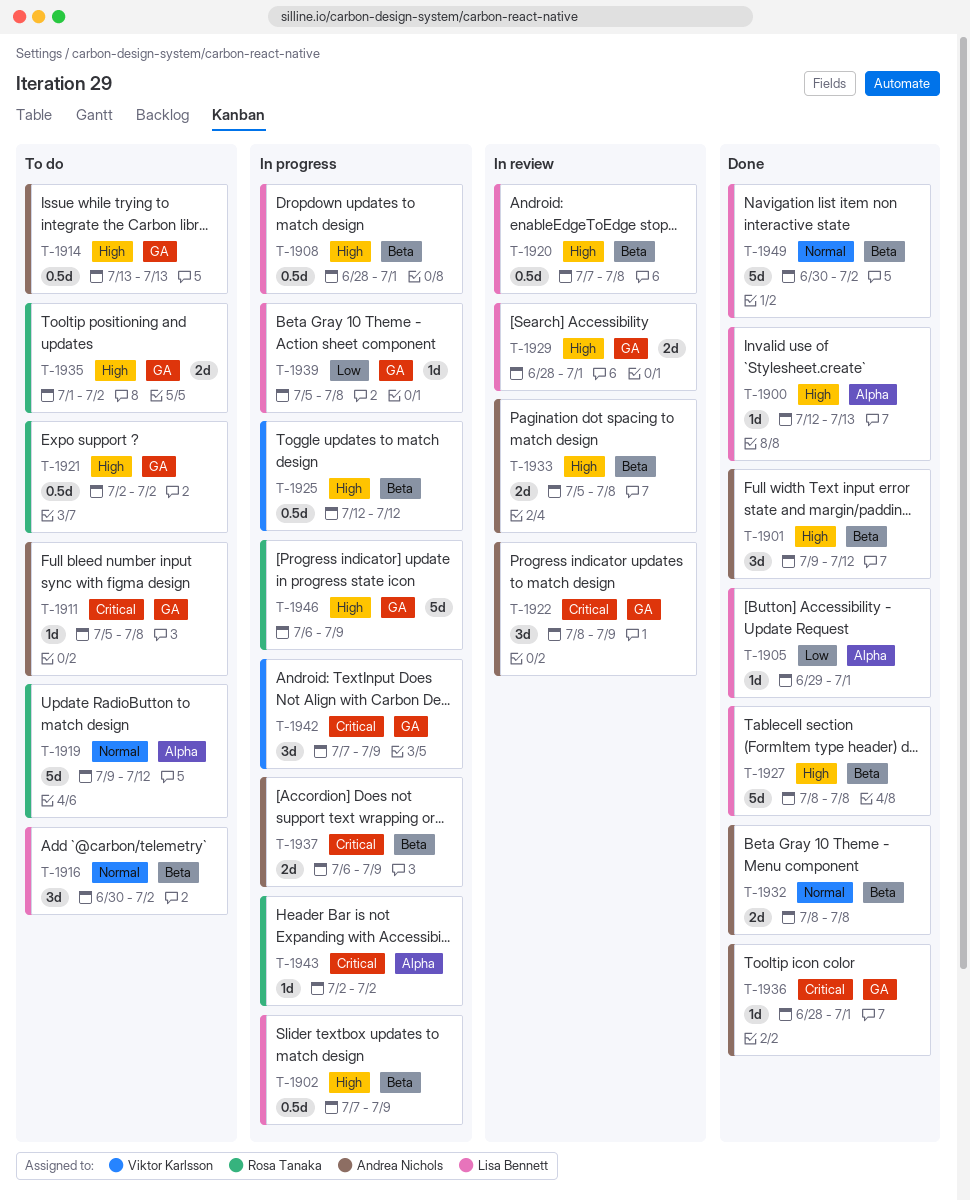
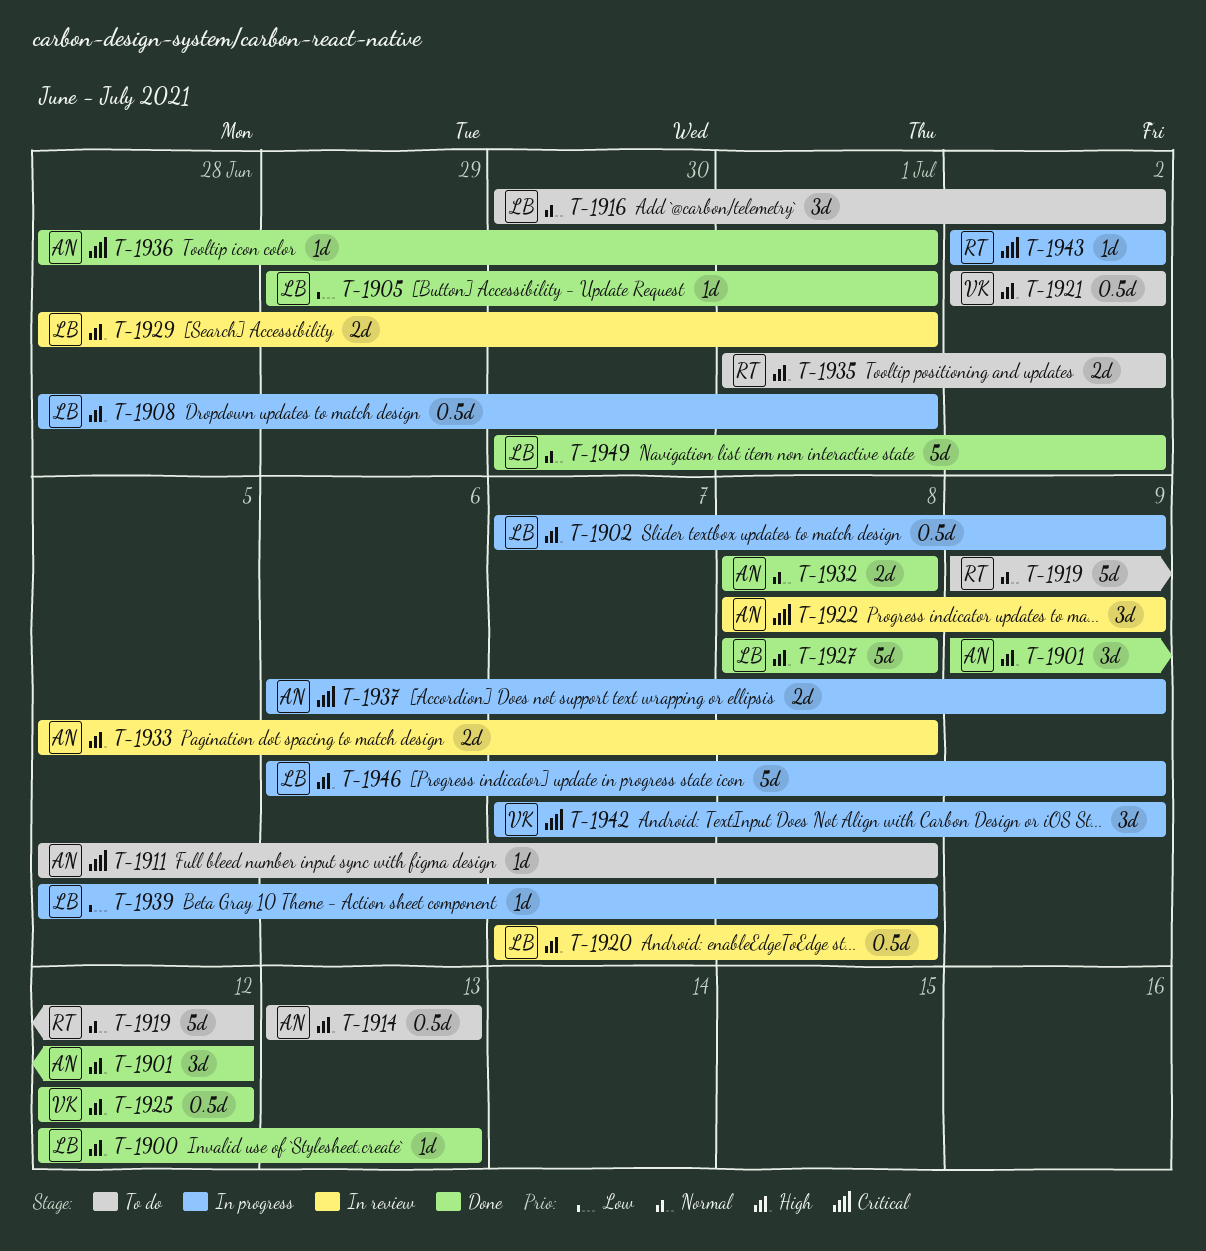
T-1921, owner: Rosa Tanaka -> Viktor Karlsson
T-1925, status: In progress -> Done
T-1946, owner: Rosa Tanaka -> Lisa Bennett

